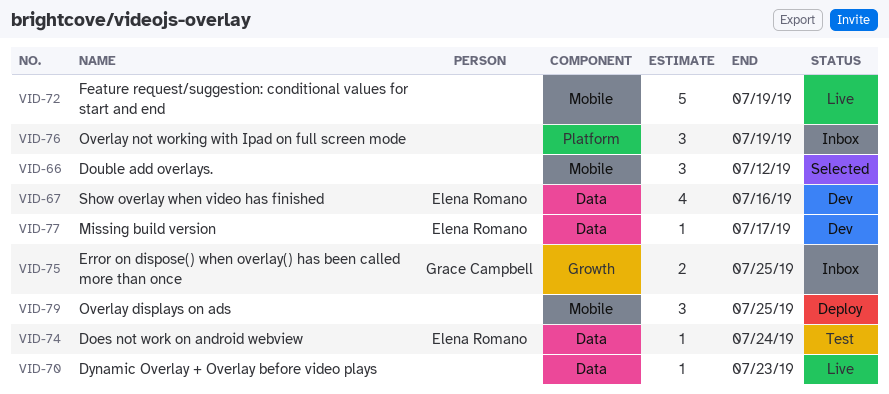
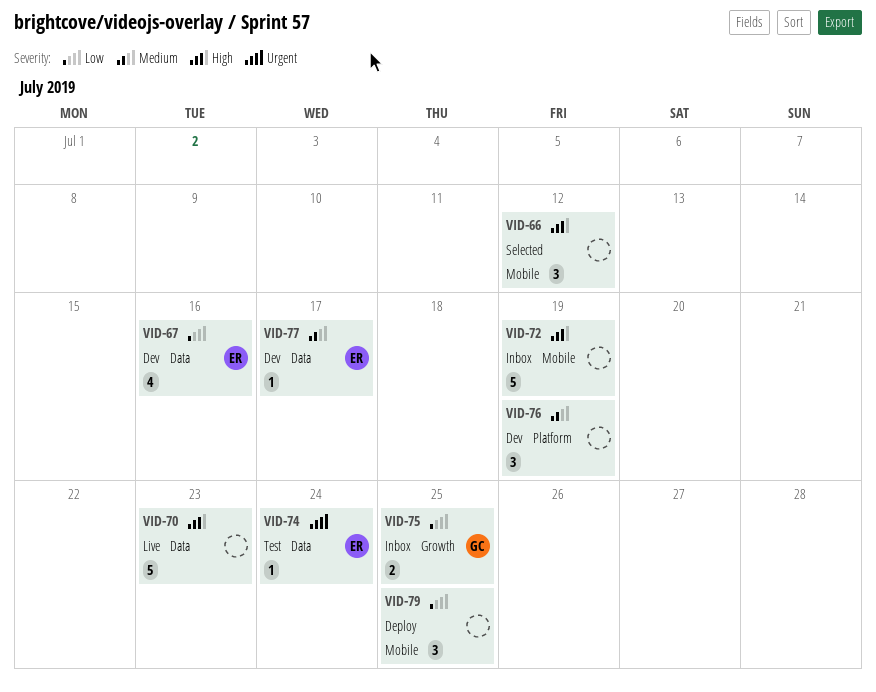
VID-70, estimate: 1 -> 5
VID-72, status: Live -> Inbox
VID-76, status: Inbox -> Dev

